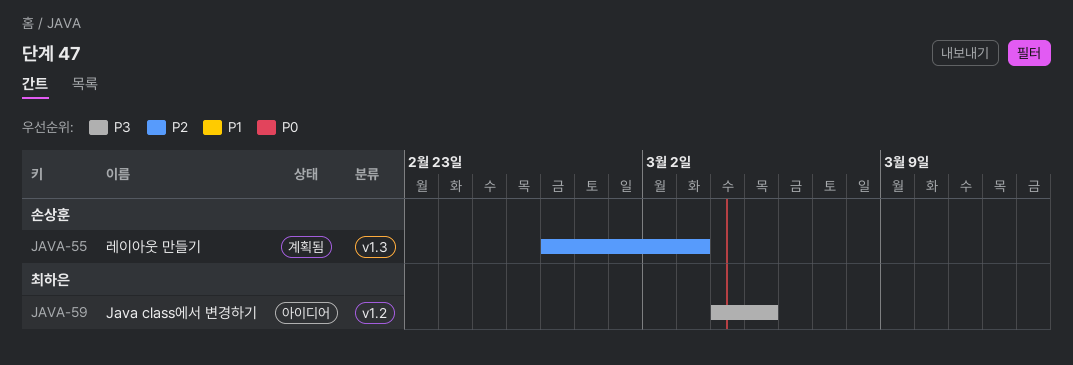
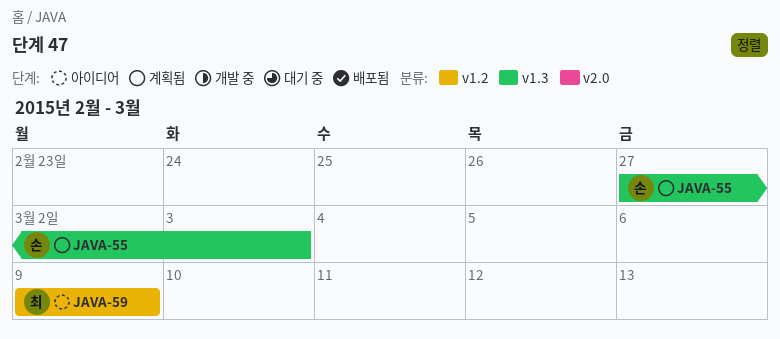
JAVA-59, start: Mar 4 -> Mar 9
JAVA-59, due: Mar 5 -> Mar 9

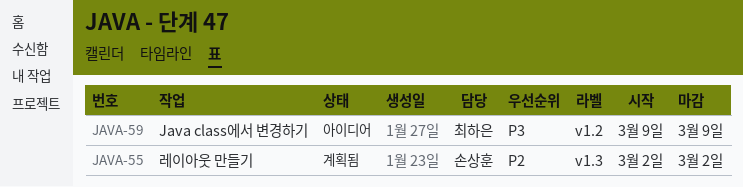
JAVA-55, start: Feb 27 -> Mar 2
JAVA-55, due: Mar 3 -> Mar 2

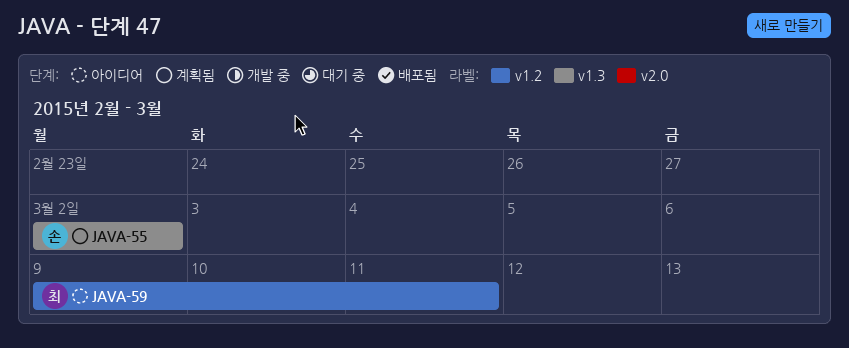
JAVA-59, due: Mar 9 -> Mar 11

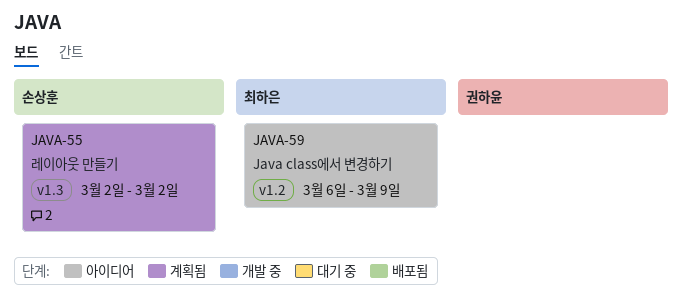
JAVA-59, start: Mar 9 -> Mar 6
JAVA-59, due: Mar 11 -> Mar 9

